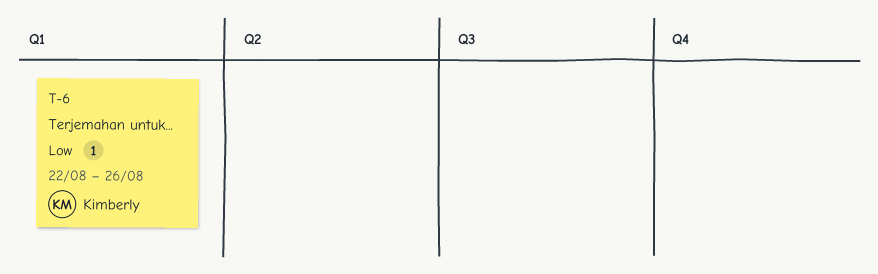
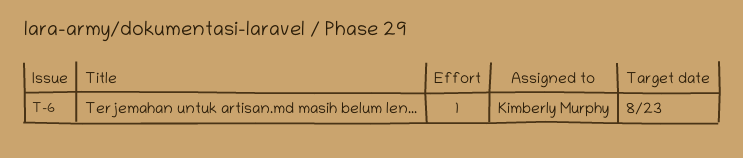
T-6, due: Aug 26 -> Aug 23

